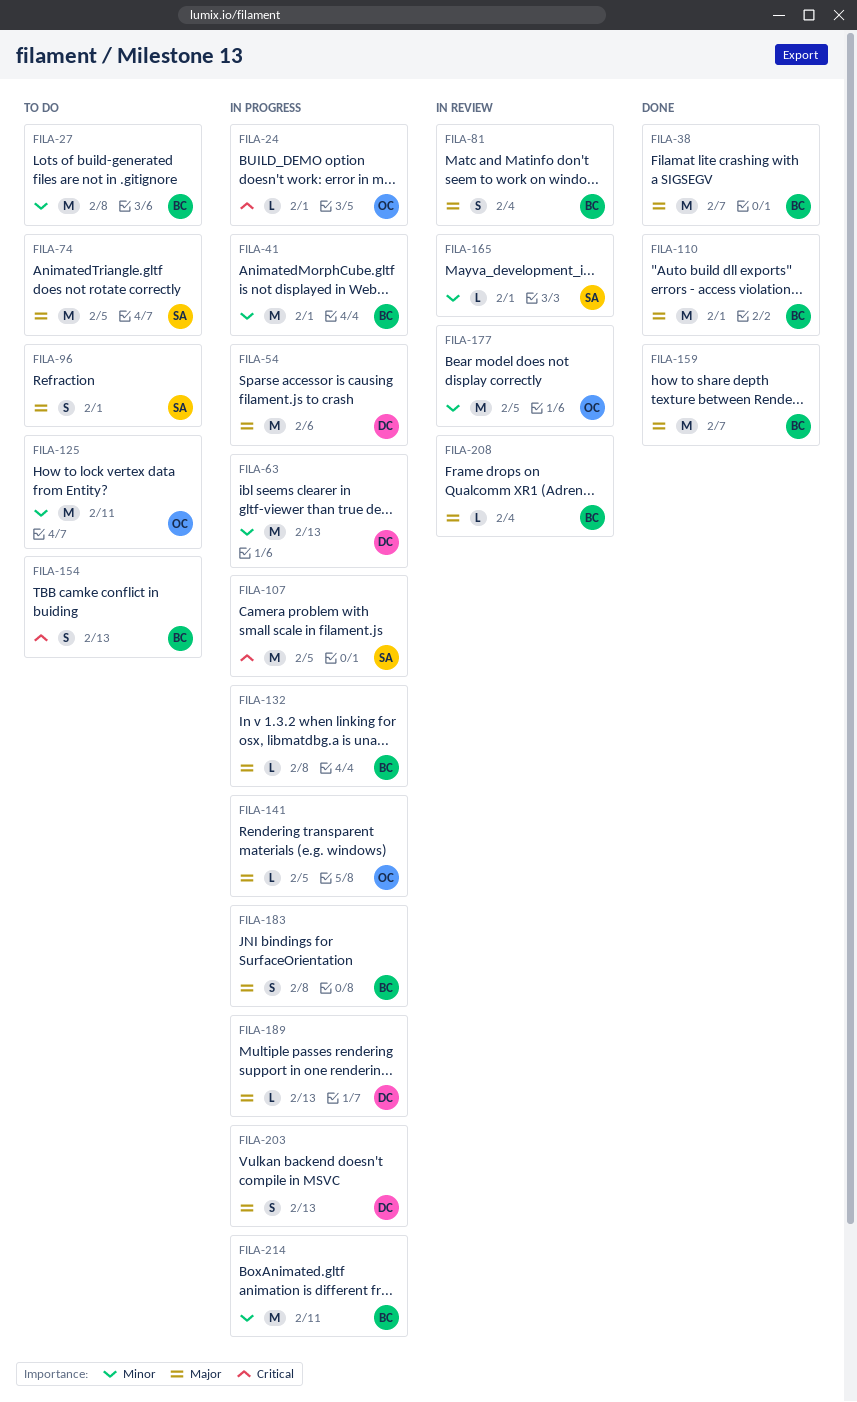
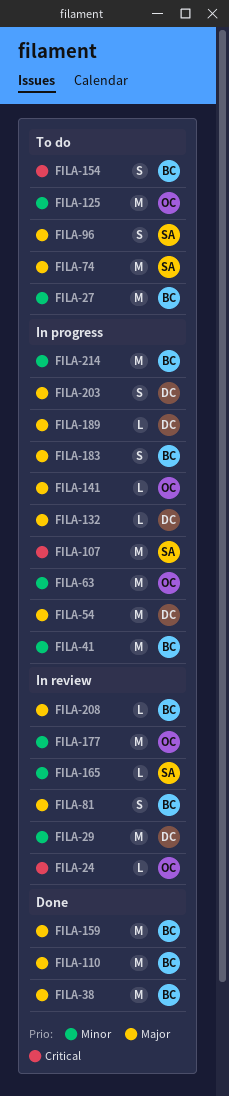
FILA-24, status: In progress -> In review
FILA-29: none -> present
FILA-63, owner: DC -> OC
FILA-132, owner: BC -> DC

